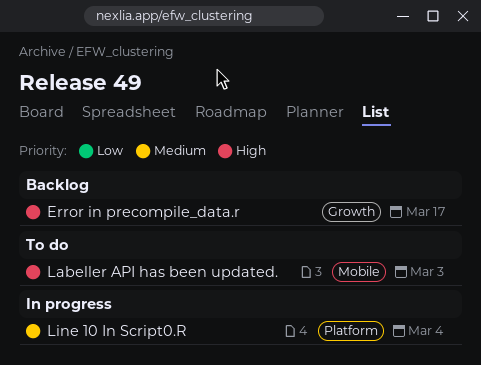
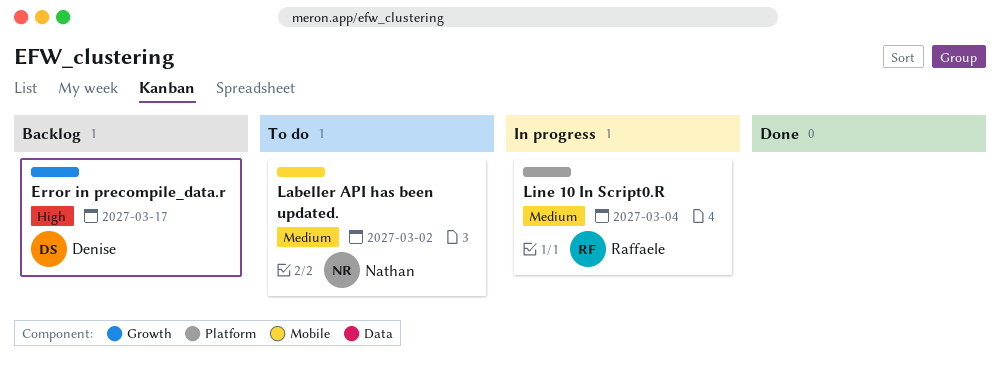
Labeller API has been updated., priority: High -> Medium
Labeller API has been updated., due: Mar 3 -> Mar 2

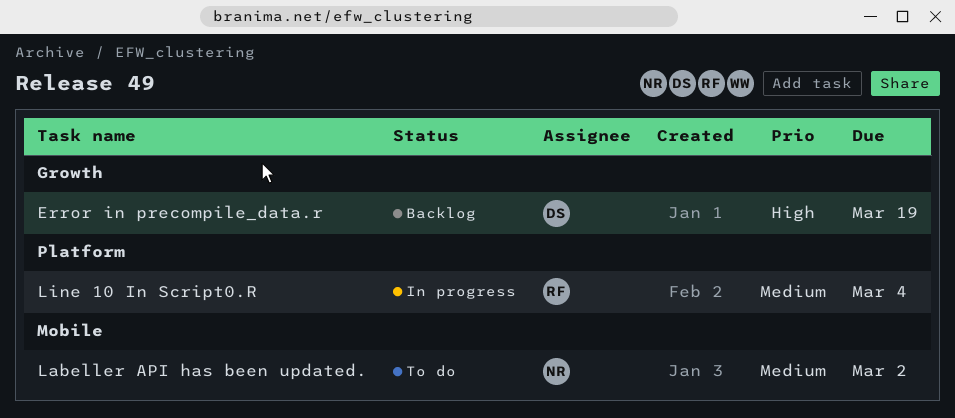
Error in precompile_data.r, due: Mar 17 -> Mar 19

